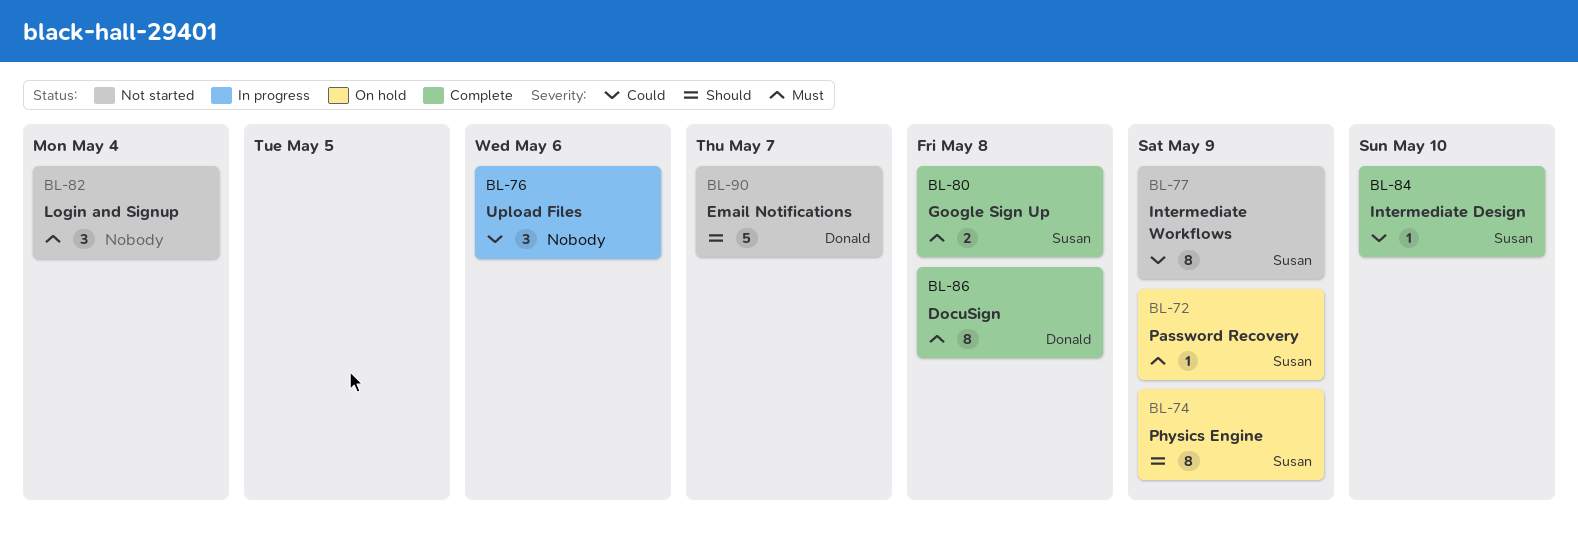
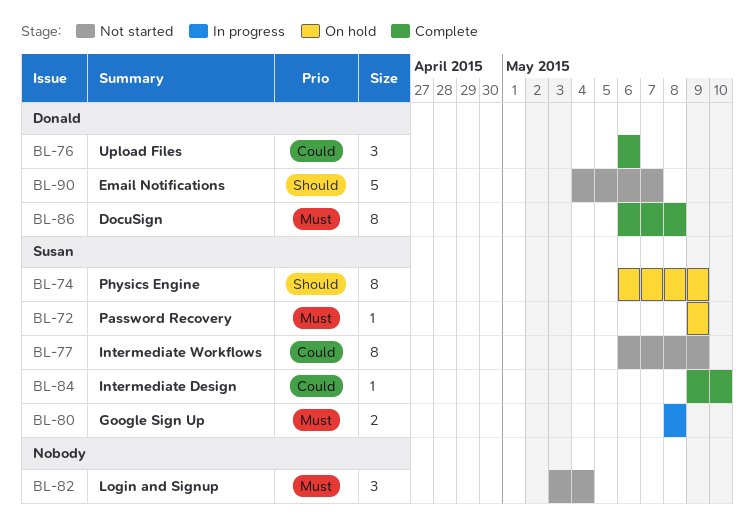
BL-76, status: In progress -> Complete
BL-76, owner: none -> Donald
BL-80, status: Complete -> In progress

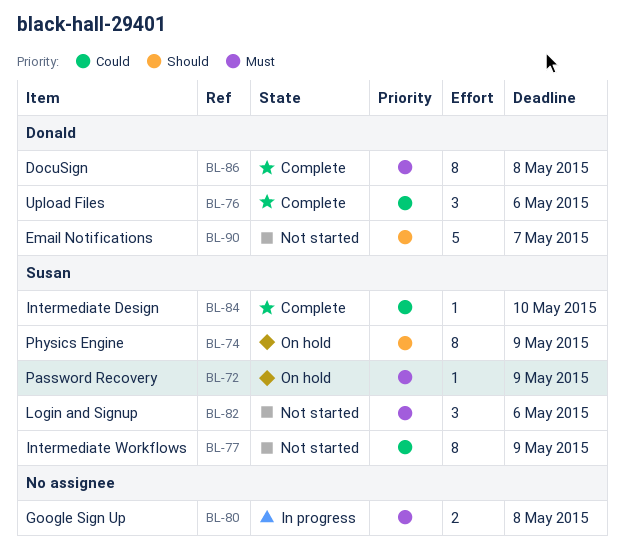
BL-80, owner: Susan -> none
BL-82, owner: none -> Susan
BL-82, due: May 4 -> May 6

